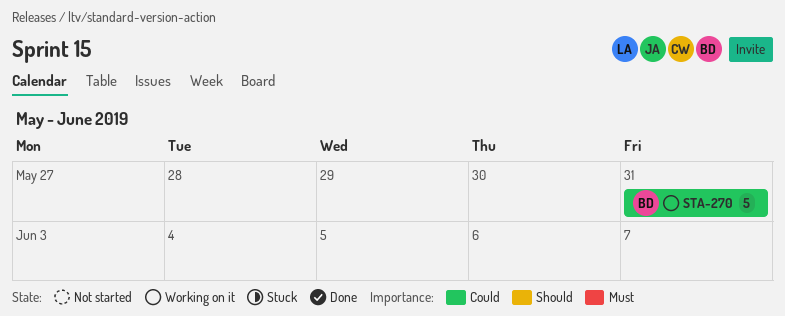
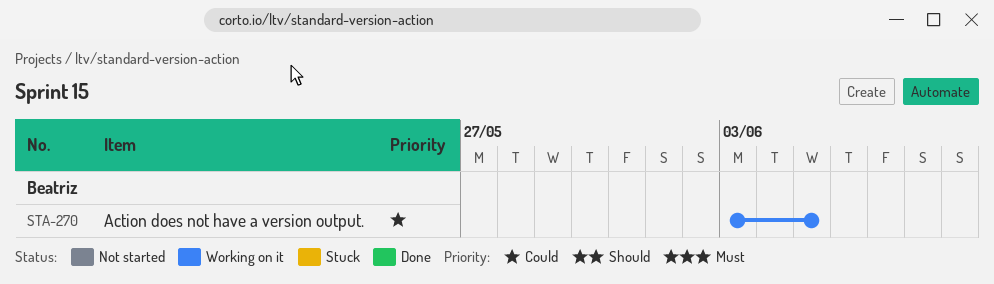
STA-270, start: May 31 -> Jun 3
STA-270, due: May 31 -> Jun 5

